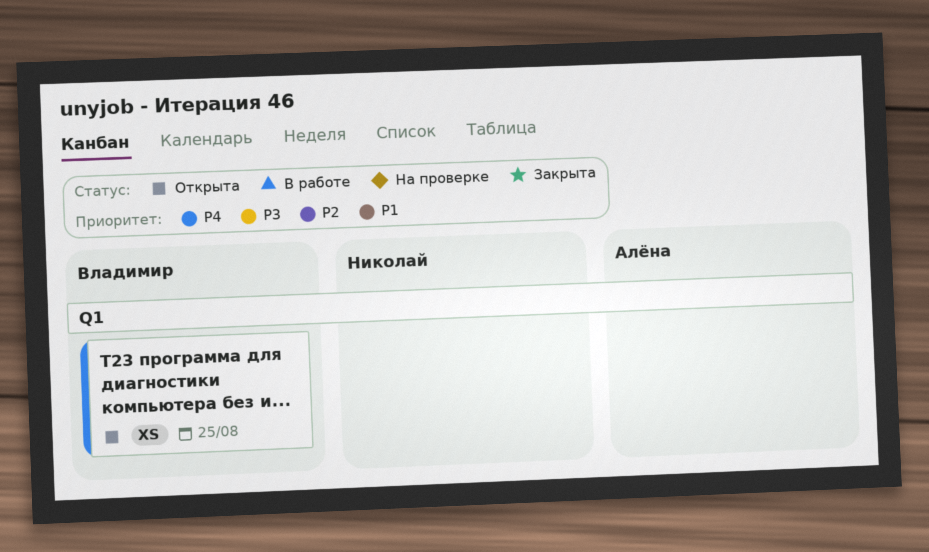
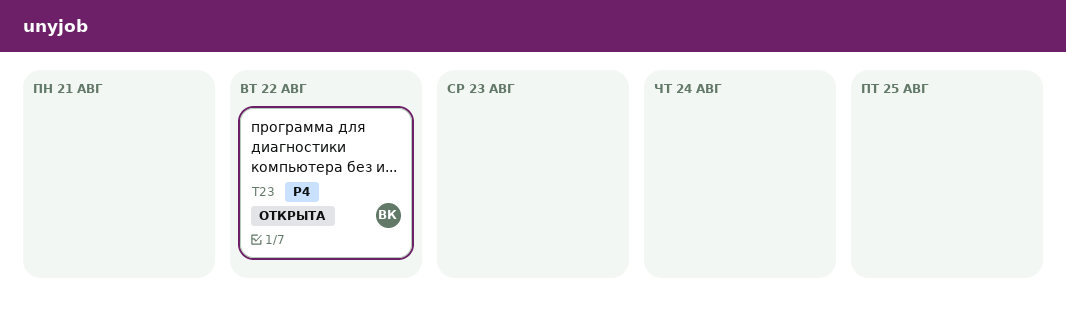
T23, due: Aug 25 -> Aug 22

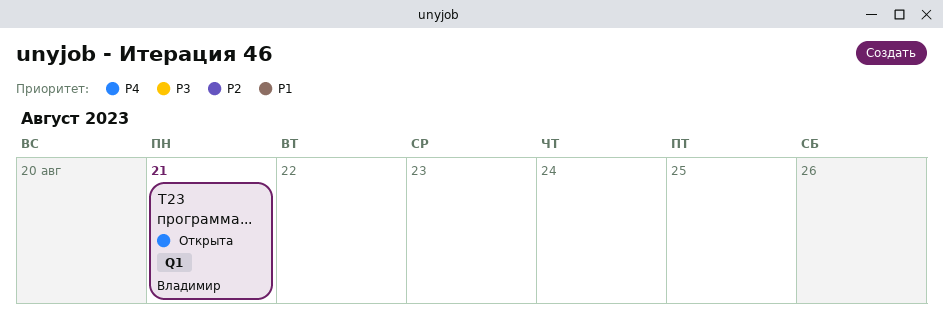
T23, due: Aug 22 -> Aug 21

